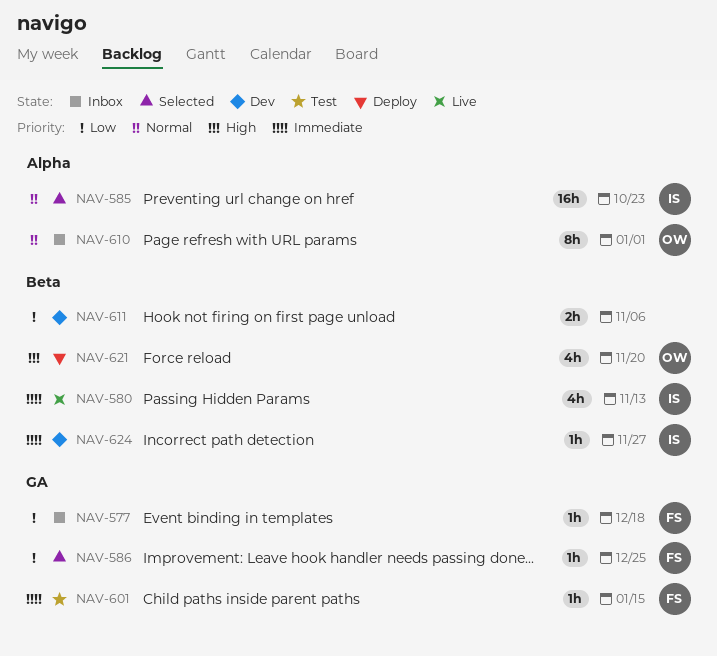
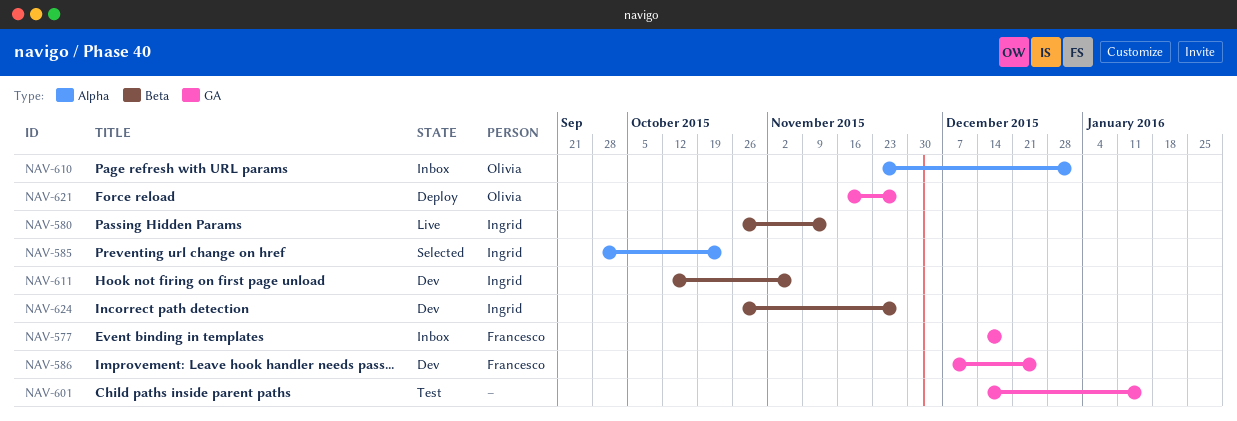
NAV-586, status: Selected -> Dev
NAV-601, owner: Francesco -> none
NAV-611, owner: none -> Ingrid
NAV-621, label: Beta -> GA
NAV-621, due: Nov 20 -> Nov 27

